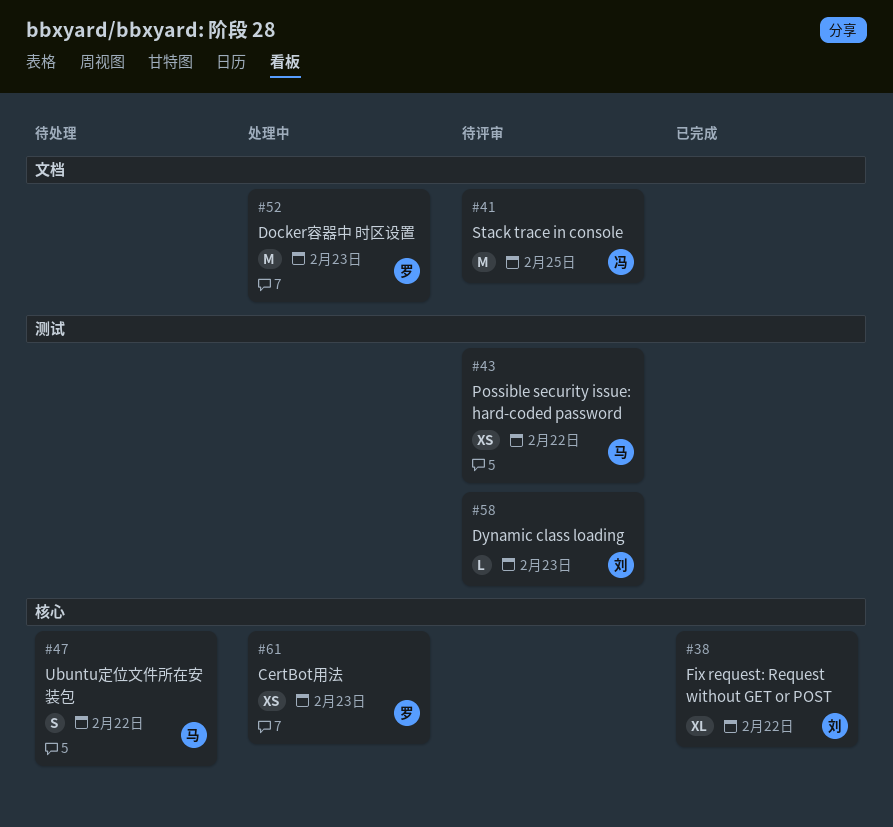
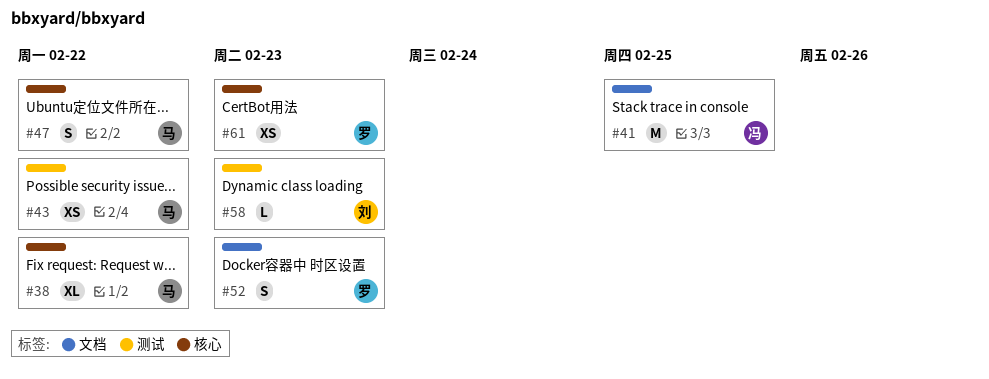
#38, owner: 刘 -> 马
#52, estimate: M -> S

